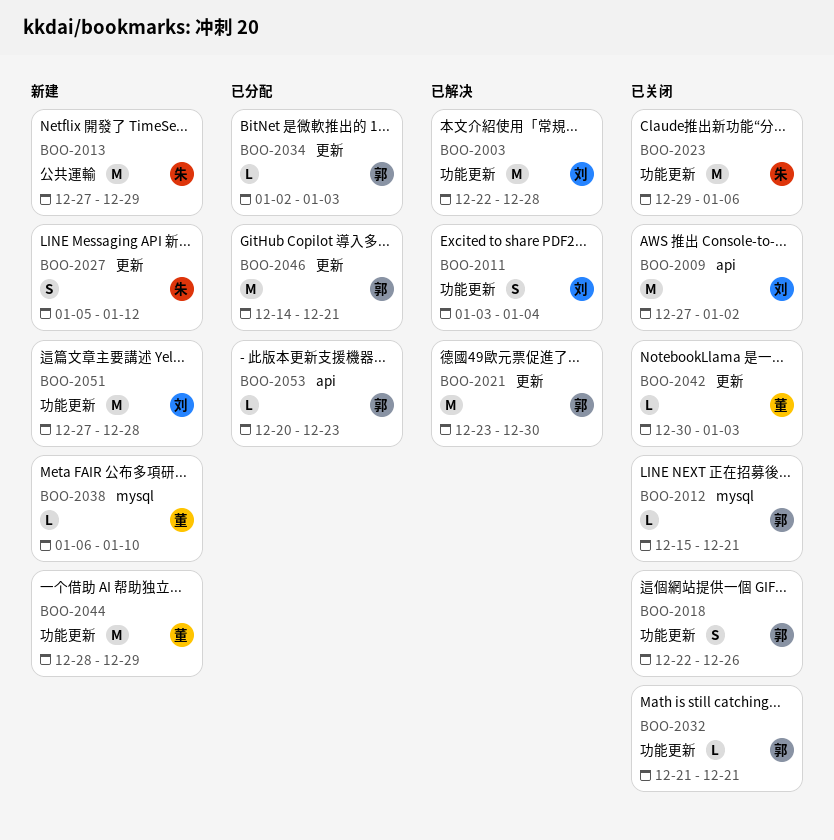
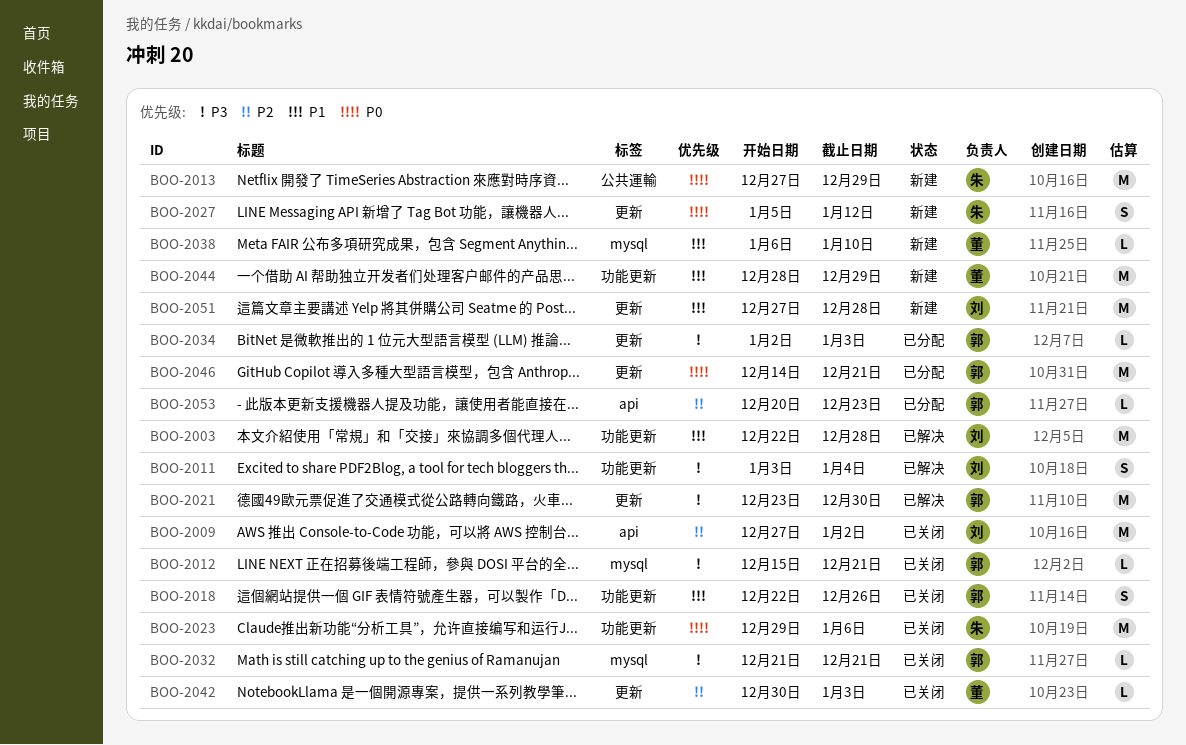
BOO-2032, label: 功能更新 -> mysql
BOO-2051, label: 功能更新 -> 更新

